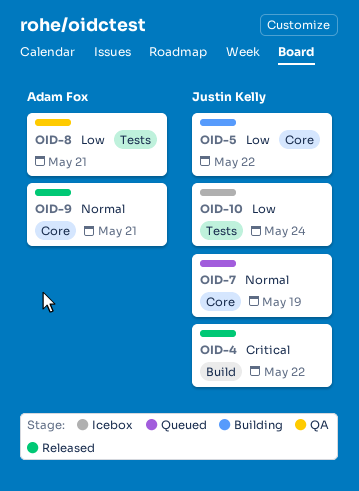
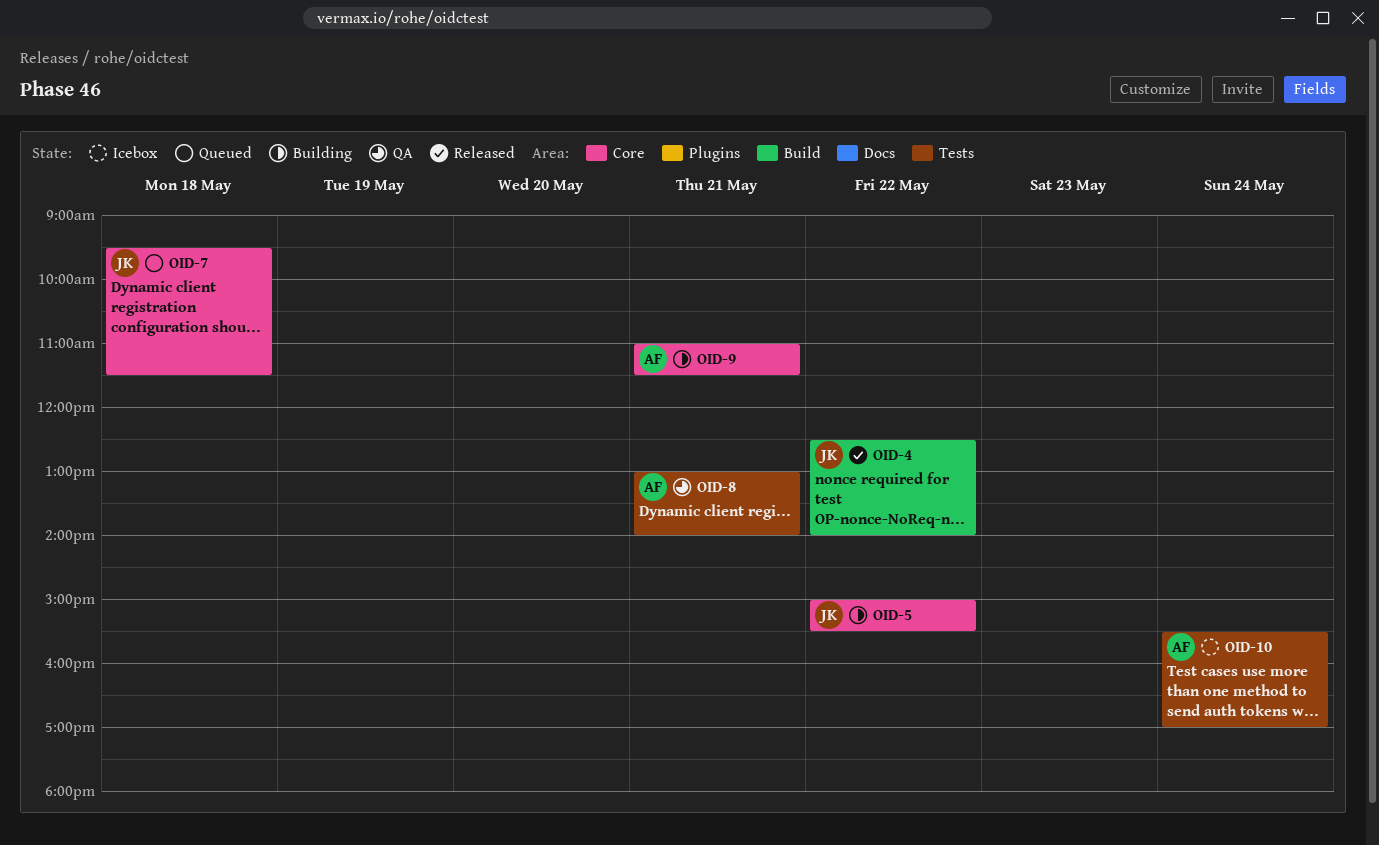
OID-7, day: May 19 -> May 18
OID-9, status: Released -> Building
OID-10, owner: Justin Kelly -> Adam Fox

